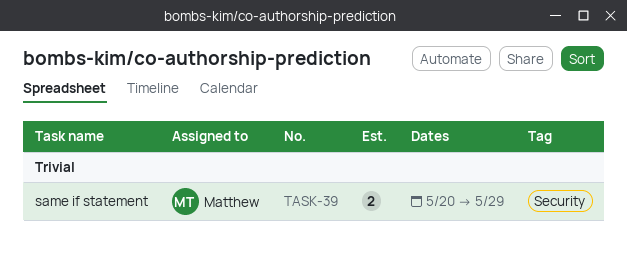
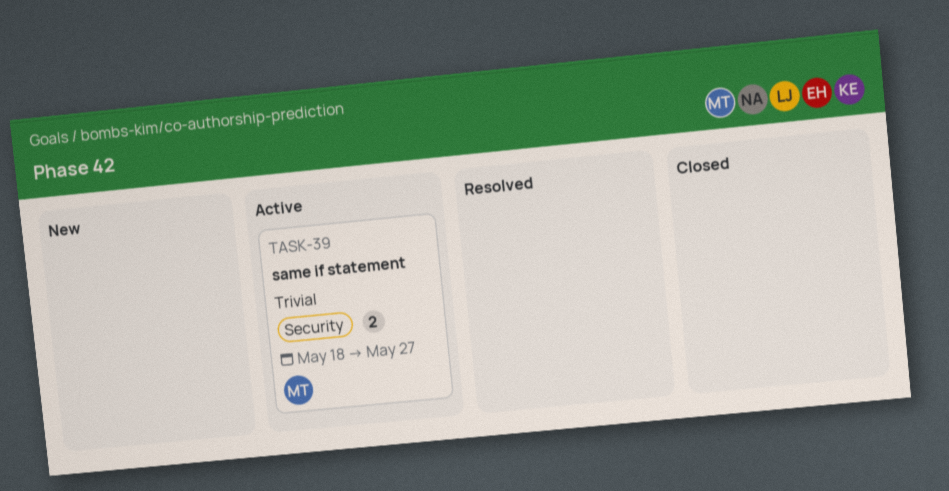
TASK-39, start: May 20 -> May 18
TASK-39, due: May 29 -> May 27

